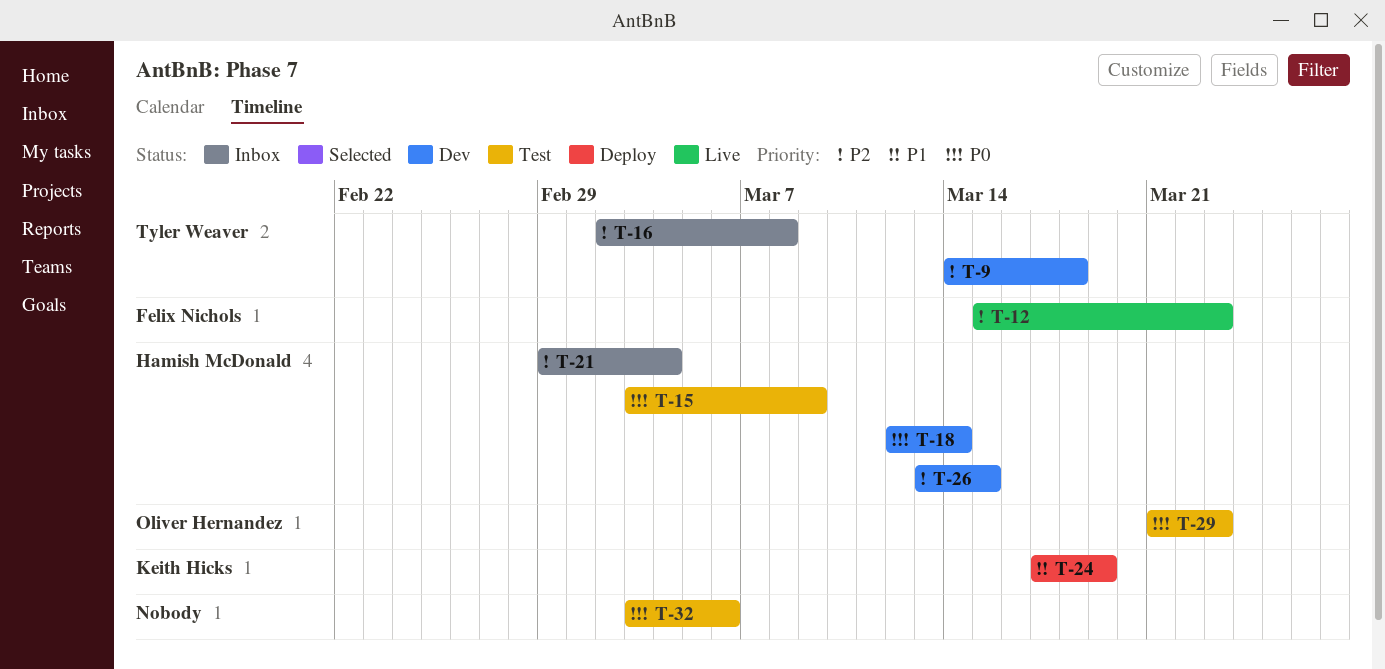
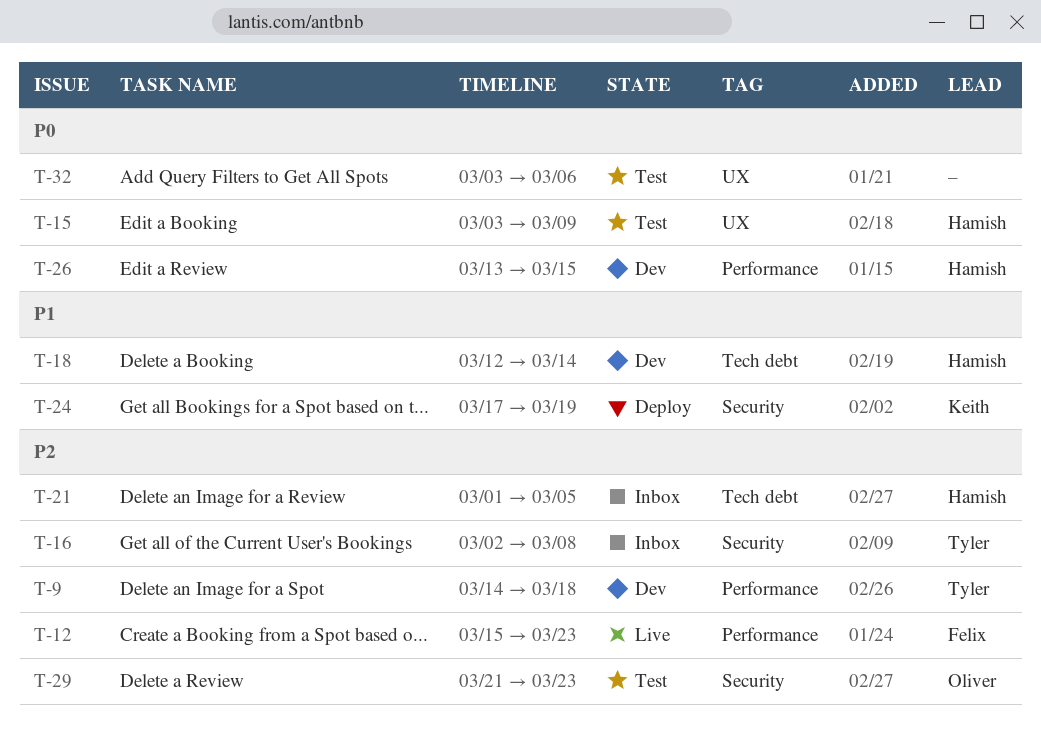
T-18, priority: P0 -> P1
T-21, start: Feb 29 -> Mar 1
T-21, due: Mar 4 -> Mar 5
T-26, priority: P2 -> P0
T-29, priority: P0 -> P2

